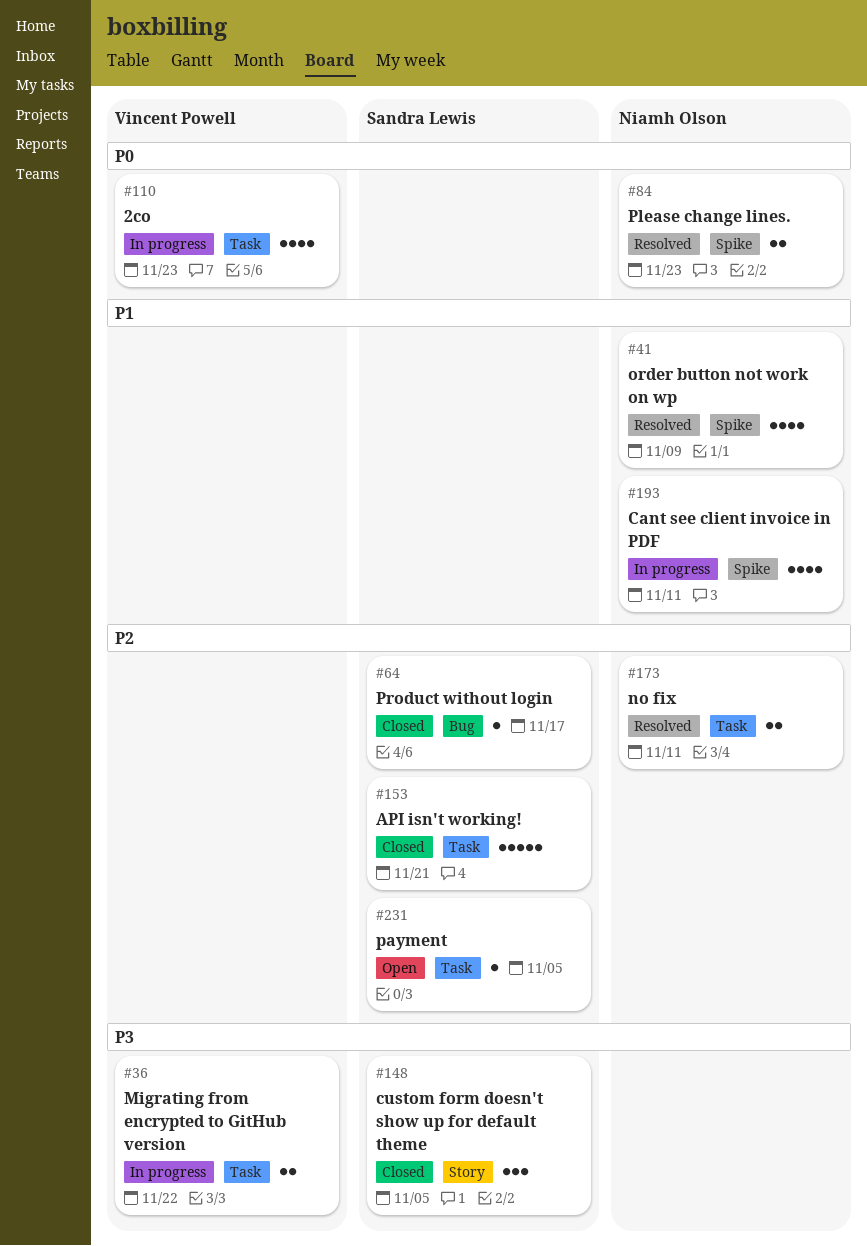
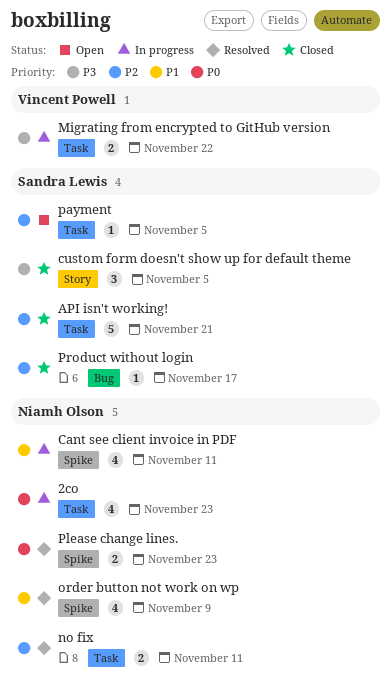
2co, owner: Vincent Powell -> Niamh Olson

